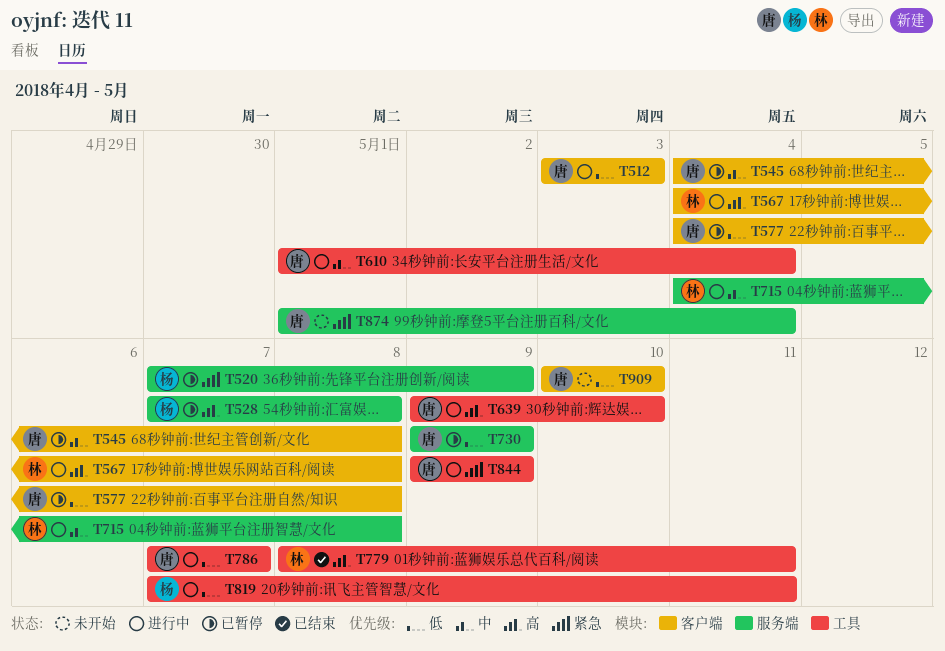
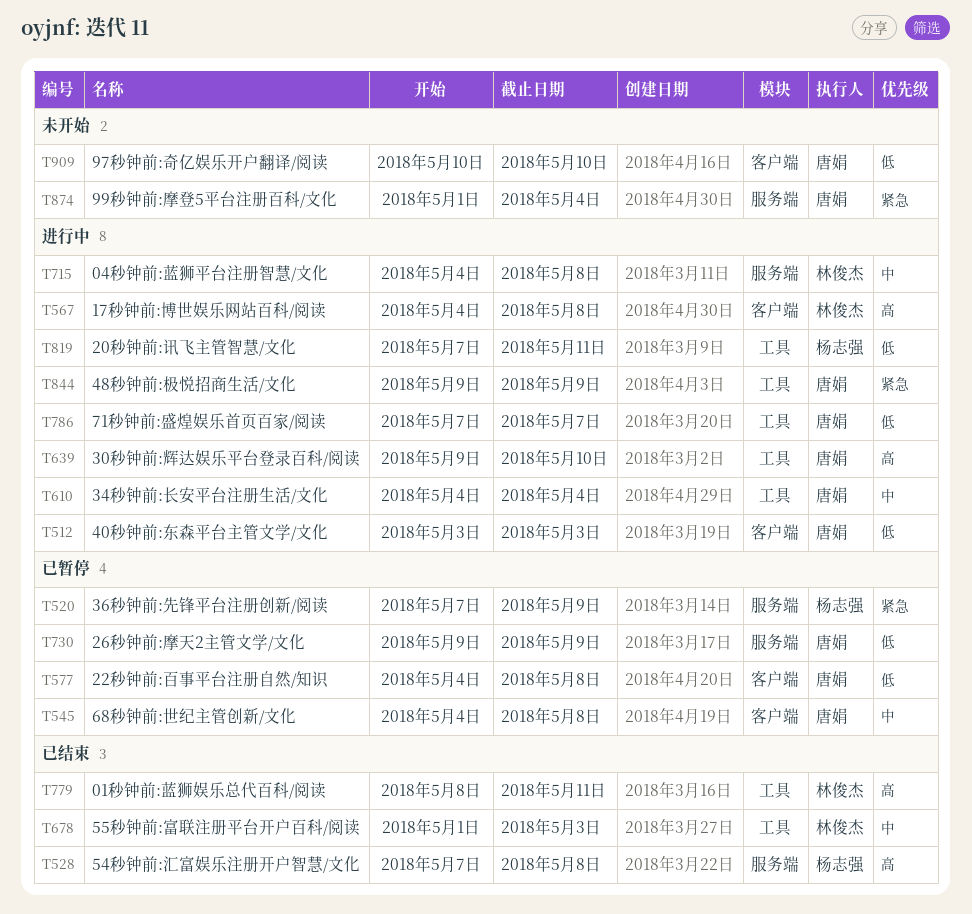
T528, status: 已暂停 -> 已结束
T610, start: May 1 -> May 4
T678: none -> present

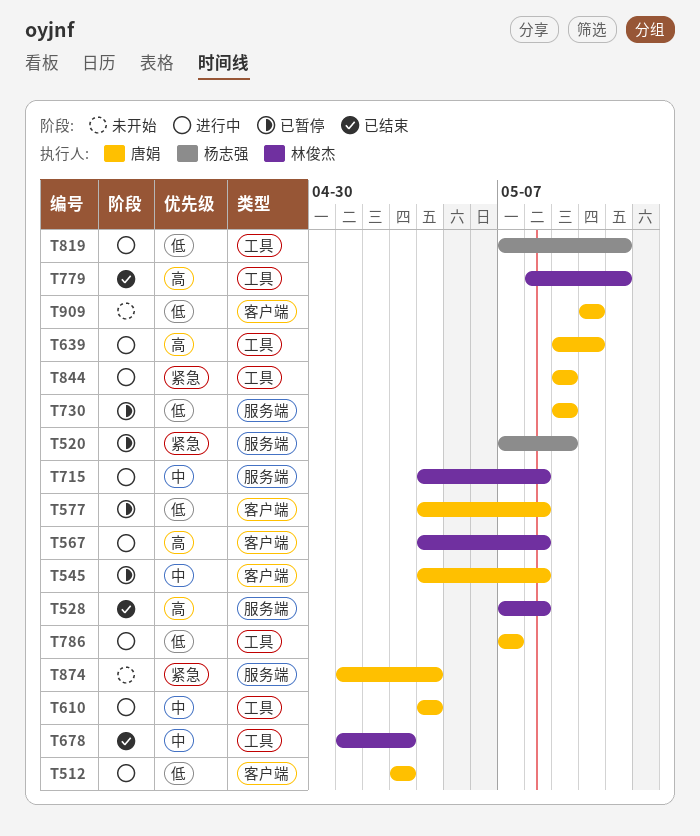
T528, owner: 杨志强 -> 林俊杰

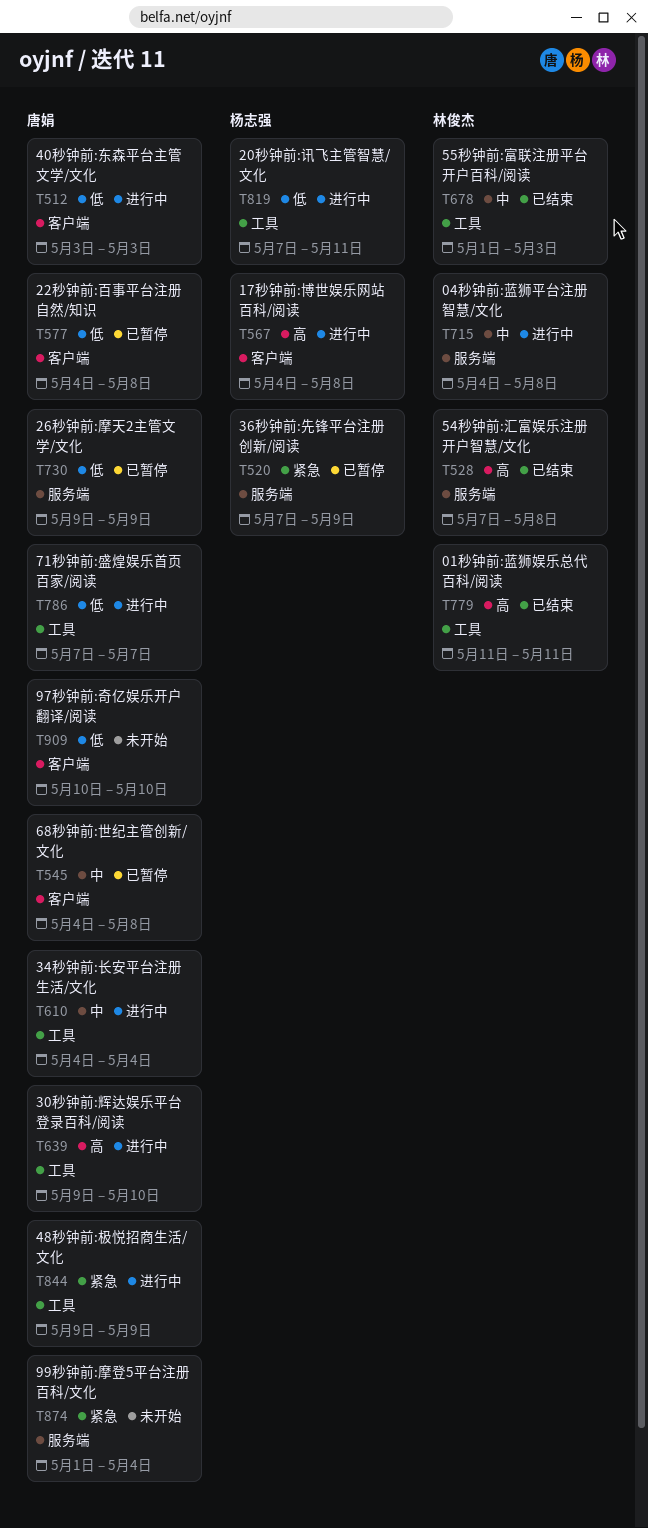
T567, owner: 林俊杰 -> 杨志强
T779, start: May 8 -> May 11

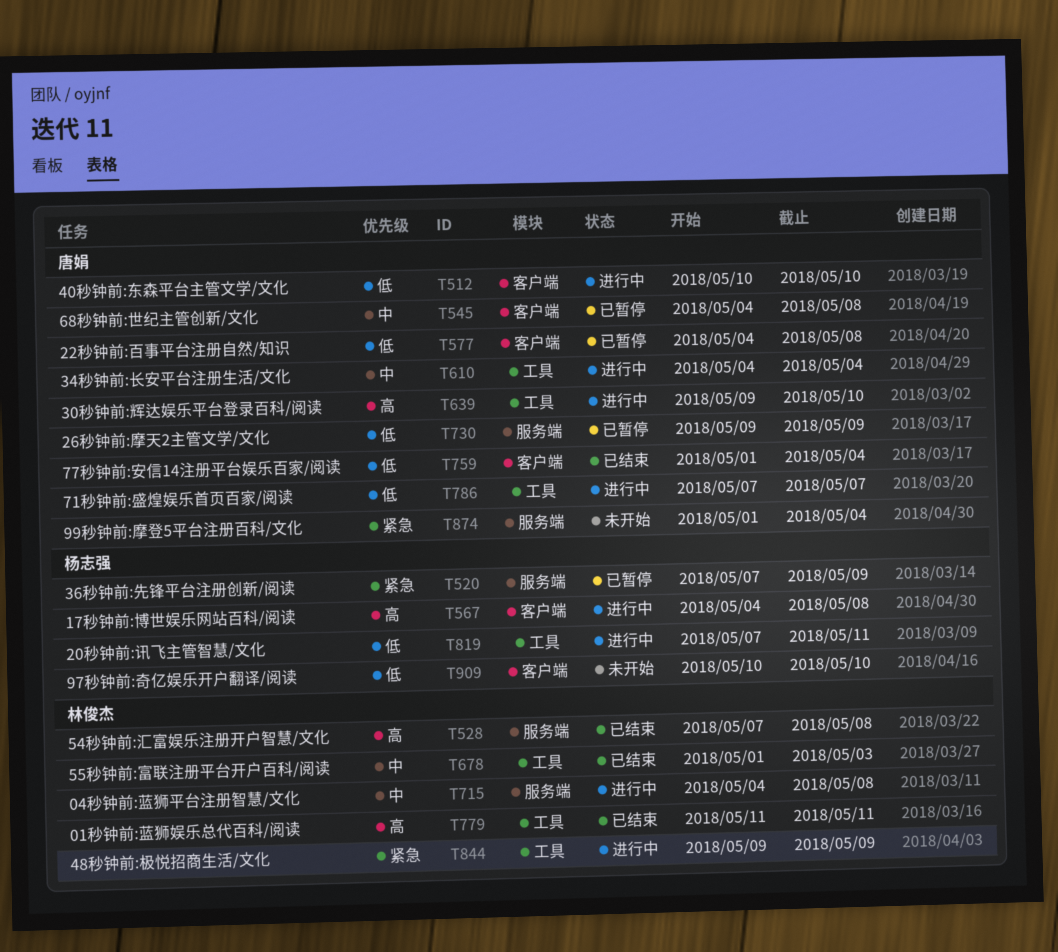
T512, start: May 3 -> May 10
T512, due: May 3 -> May 10
T759: none -> present
T844, owner: 唐娟 -> 林俊杰
T909, owner: 唐娟 -> 杨志强

